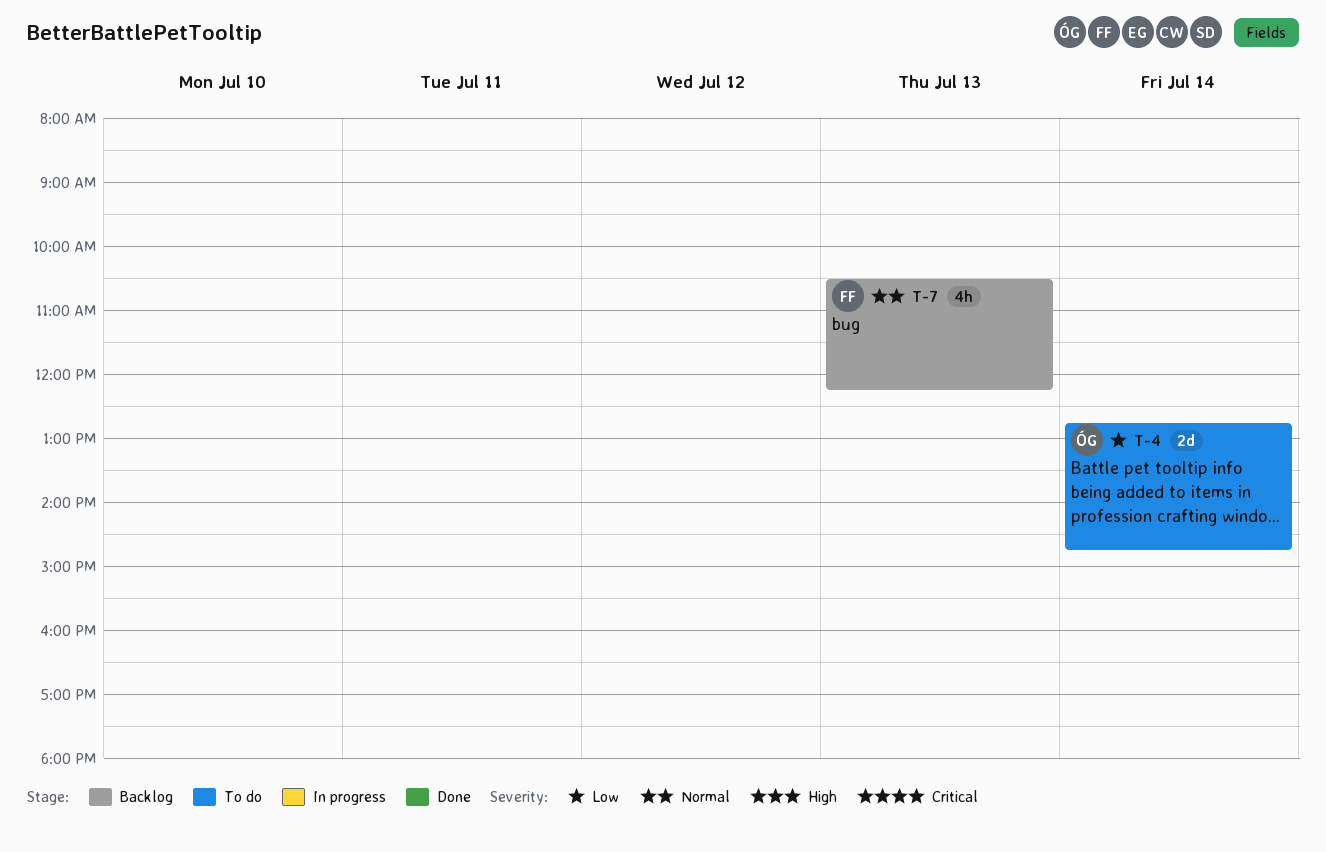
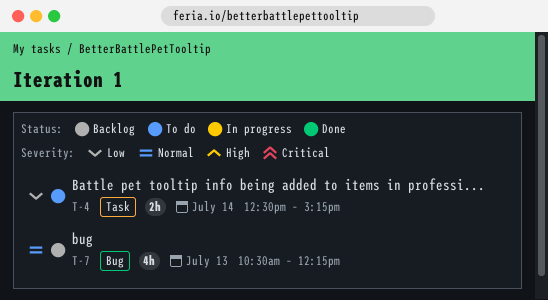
T-4, estimate: 2d -> 2h
T-4, begins: 12:45 -> 12:30
T-4, ends: 14:45 -> 15:15

